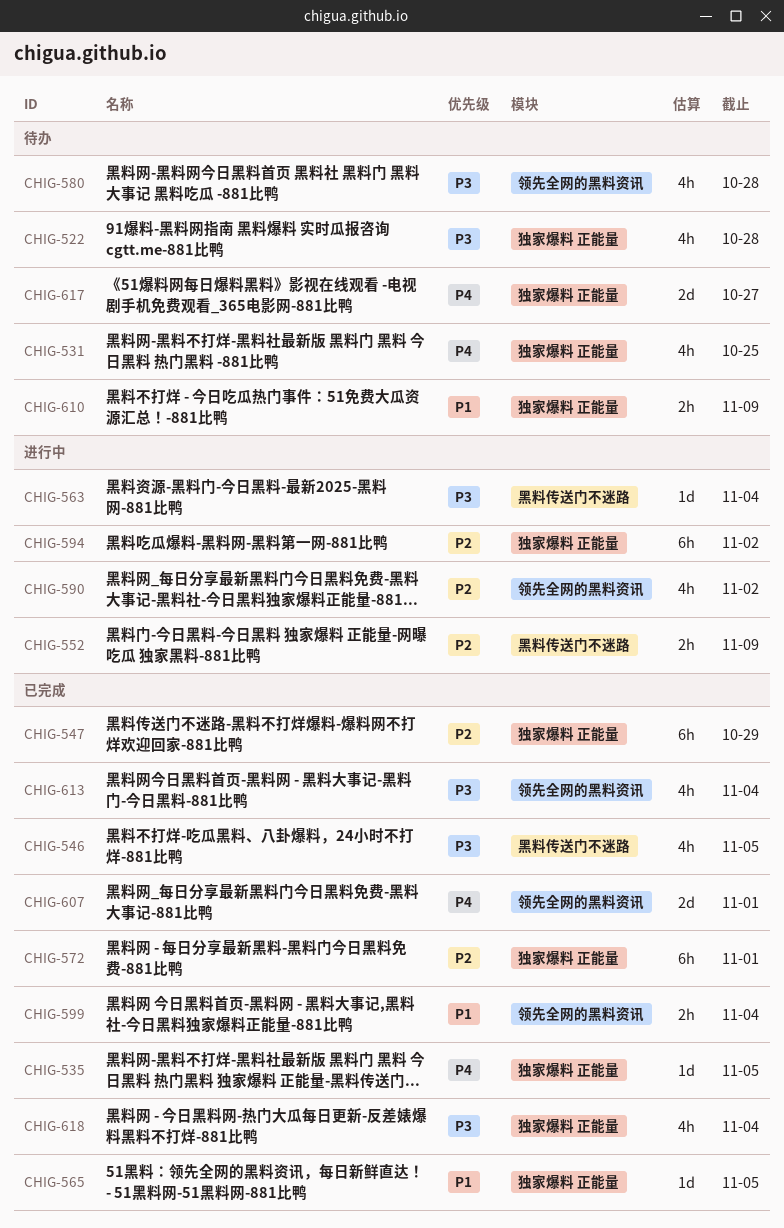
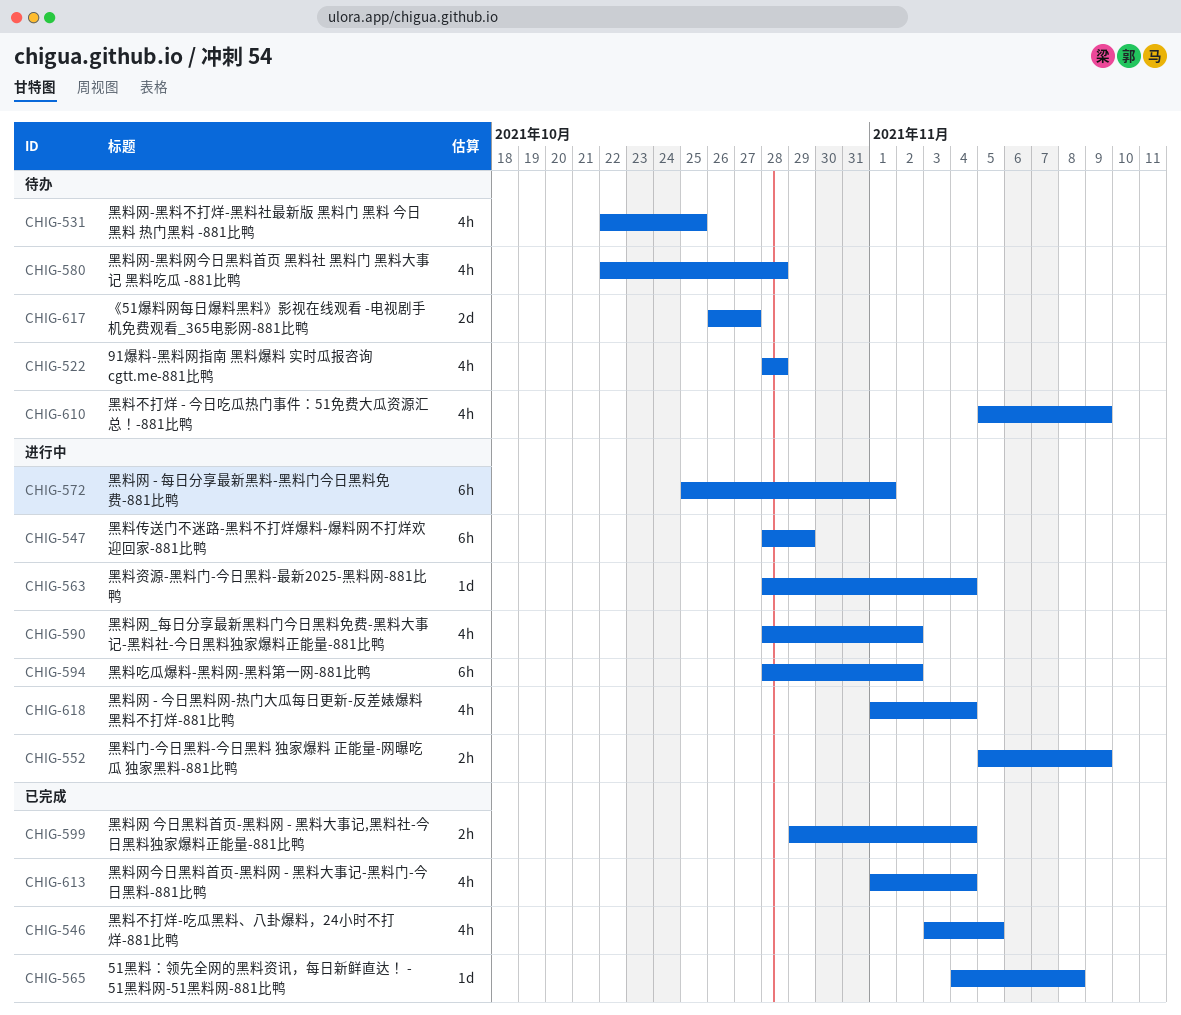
CHIG-535: present -> none
CHIG-547, status: 已完成 -> 进行中
CHIG-565, due: Nov 5 -> Nov 8
CHIG-572, status: 已完成 -> 进行中
CHIG-607: present -> none
CHIG-610, estimate: 2h -> 4h
CHIG-618, status: 已完成 -> 进行中

